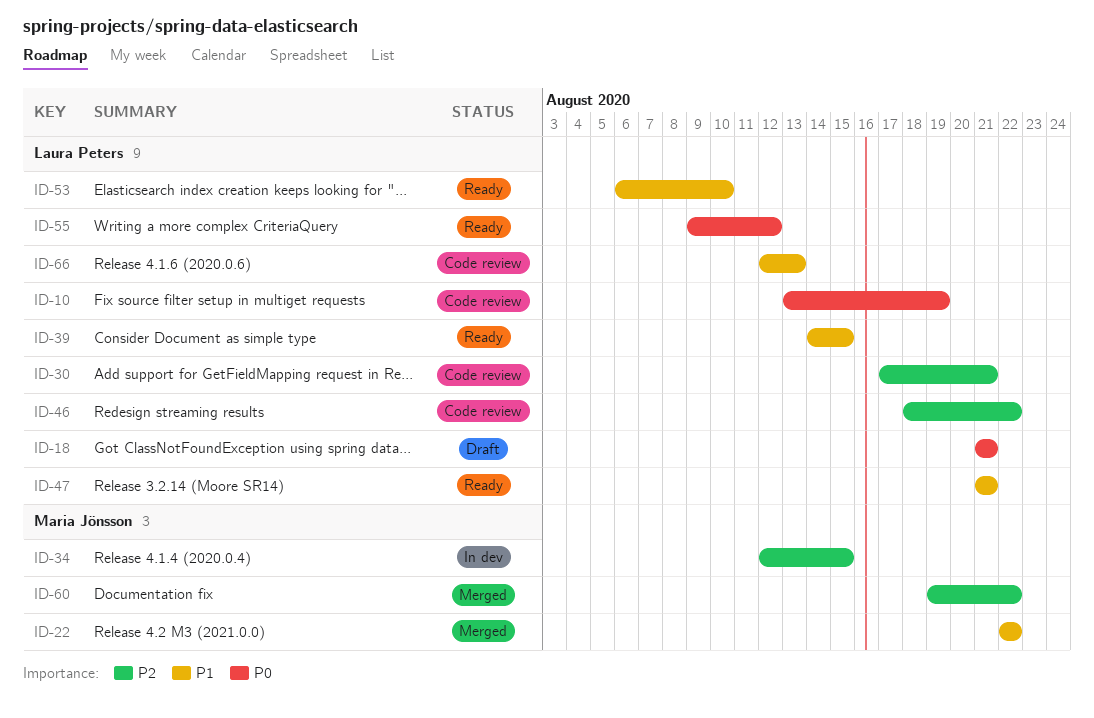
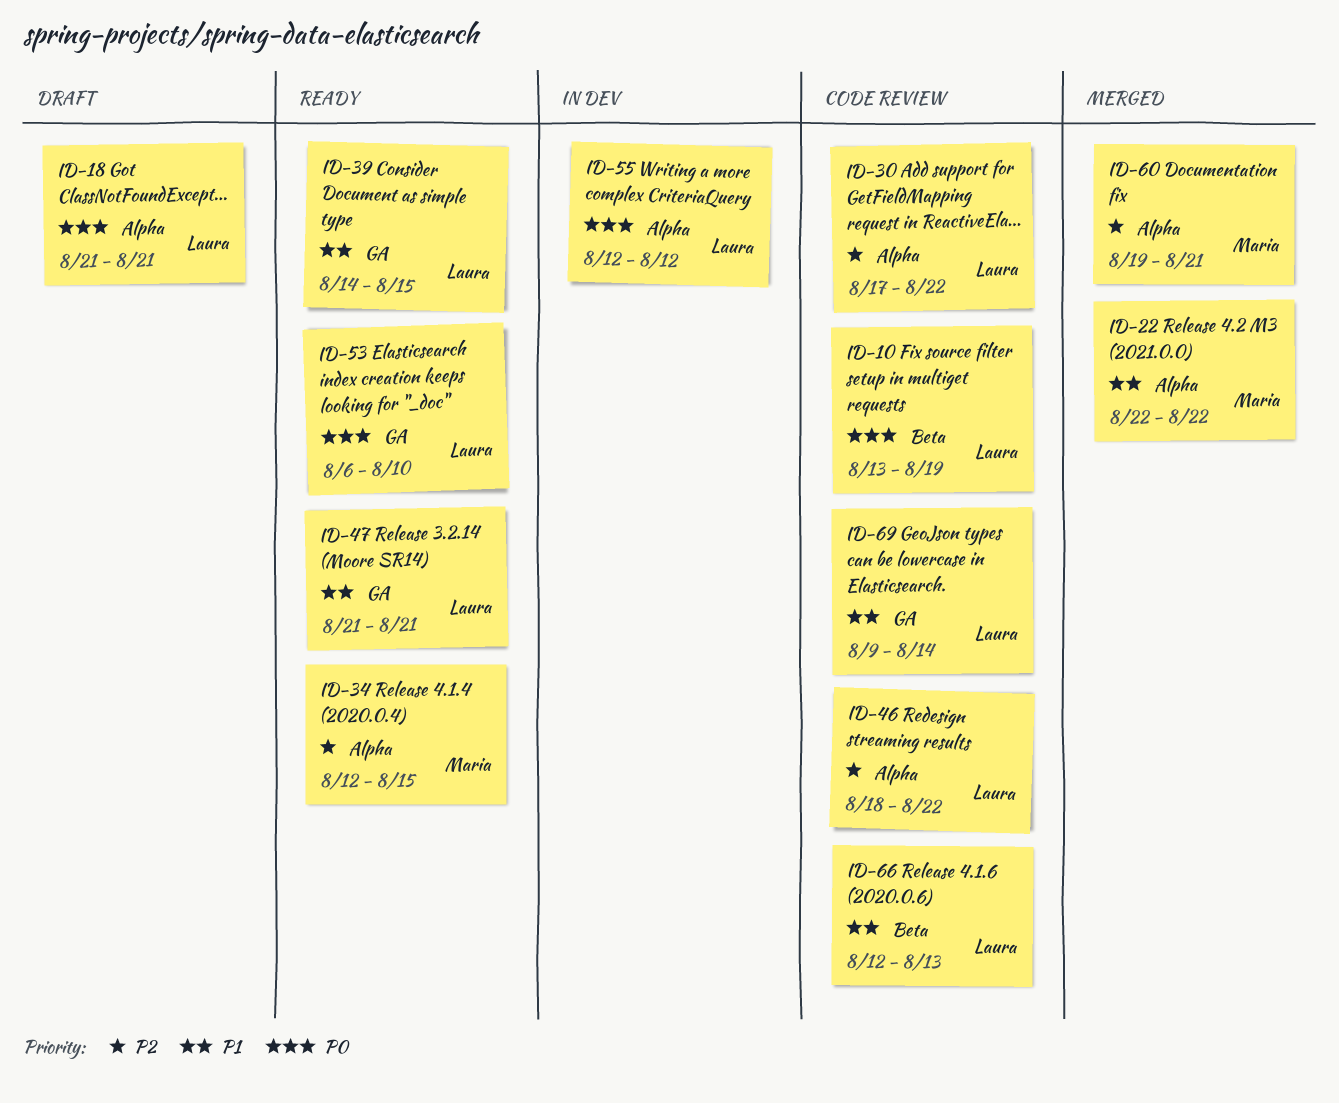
ID-30, due: Aug 21 -> Aug 22
ID-34, status: In dev -> Ready
ID-53, priority: P1 -> P0
ID-55, status: Ready -> In dev
ID-55, start: Aug 9 -> Aug 12
ID-60, due: Aug 22 -> Aug 21
ID-69: none -> present

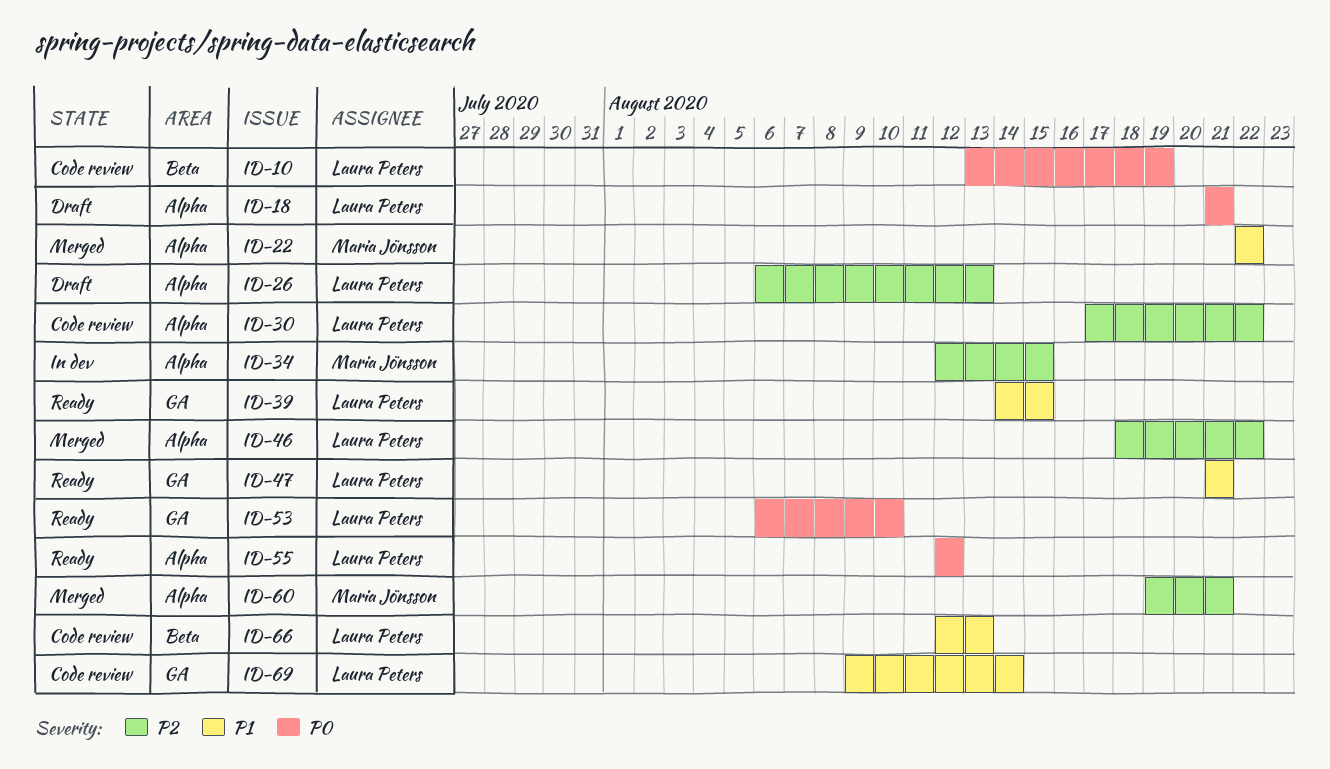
ID-26: none -> present
ID-34, status: Ready -> In dev
ID-46, status: Code review -> Merged
ID-55, status: In dev -> Ready

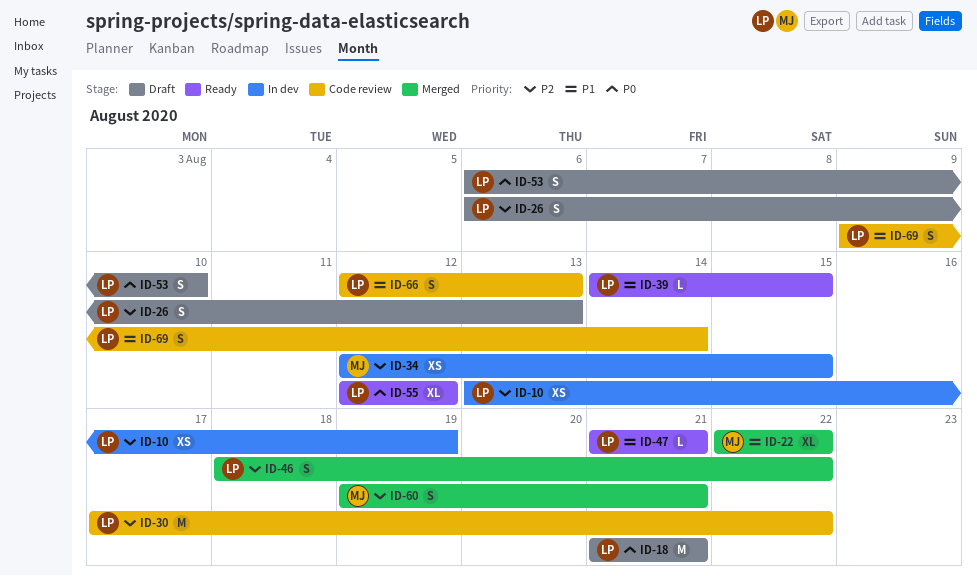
ID-10, status: Code review -> In dev
ID-10, priority: P0 -> P2
ID-53, status: Ready -> Draft

